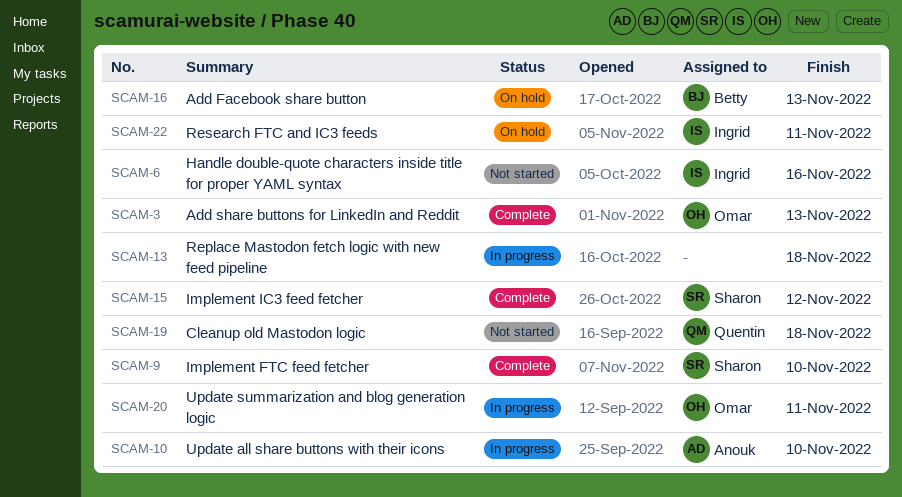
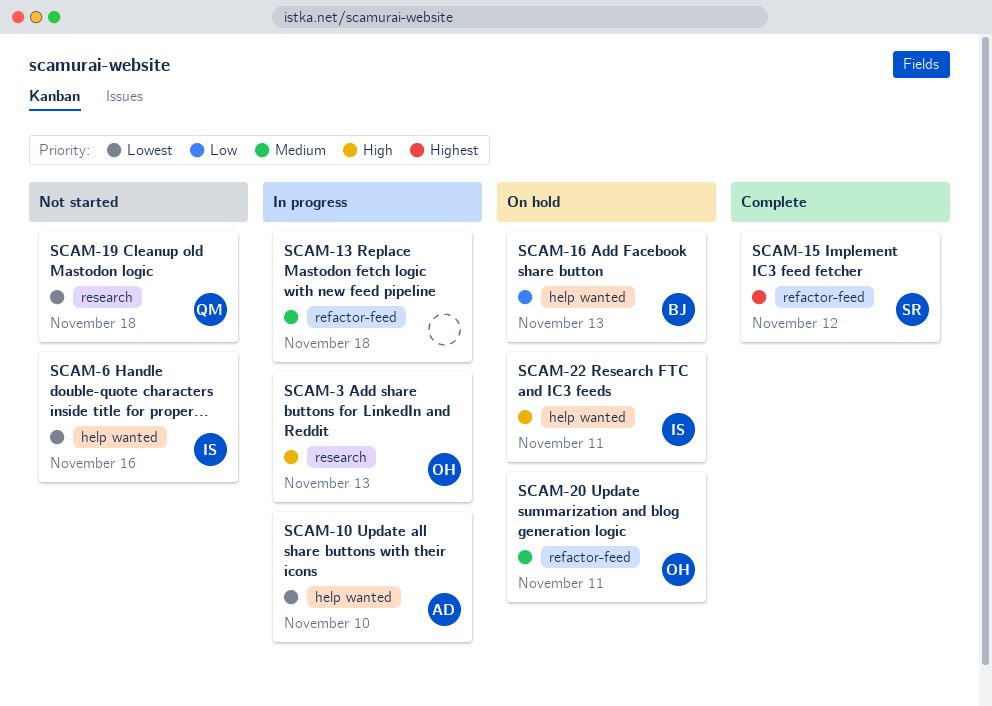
SCAM-3, status: Complete -> In progress
SCAM-9: present -> none
SCAM-20, status: In progress -> On hold

